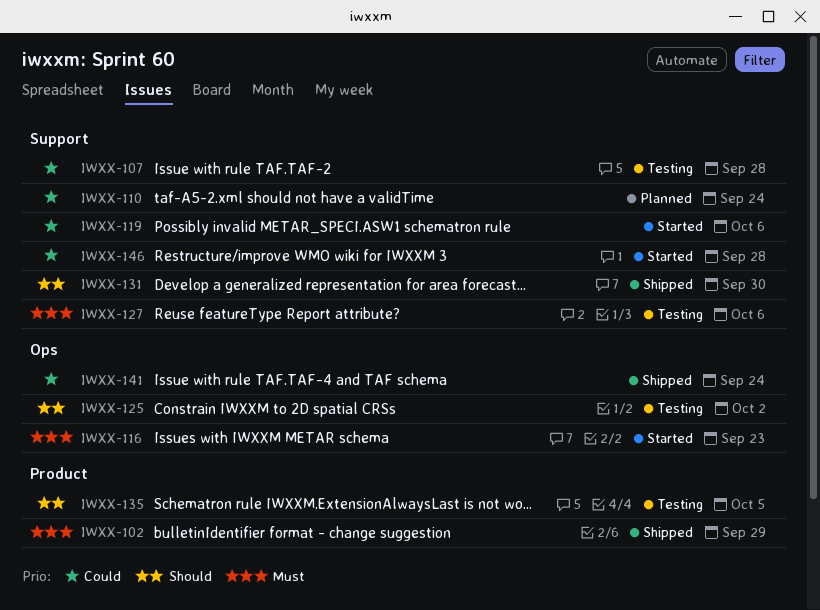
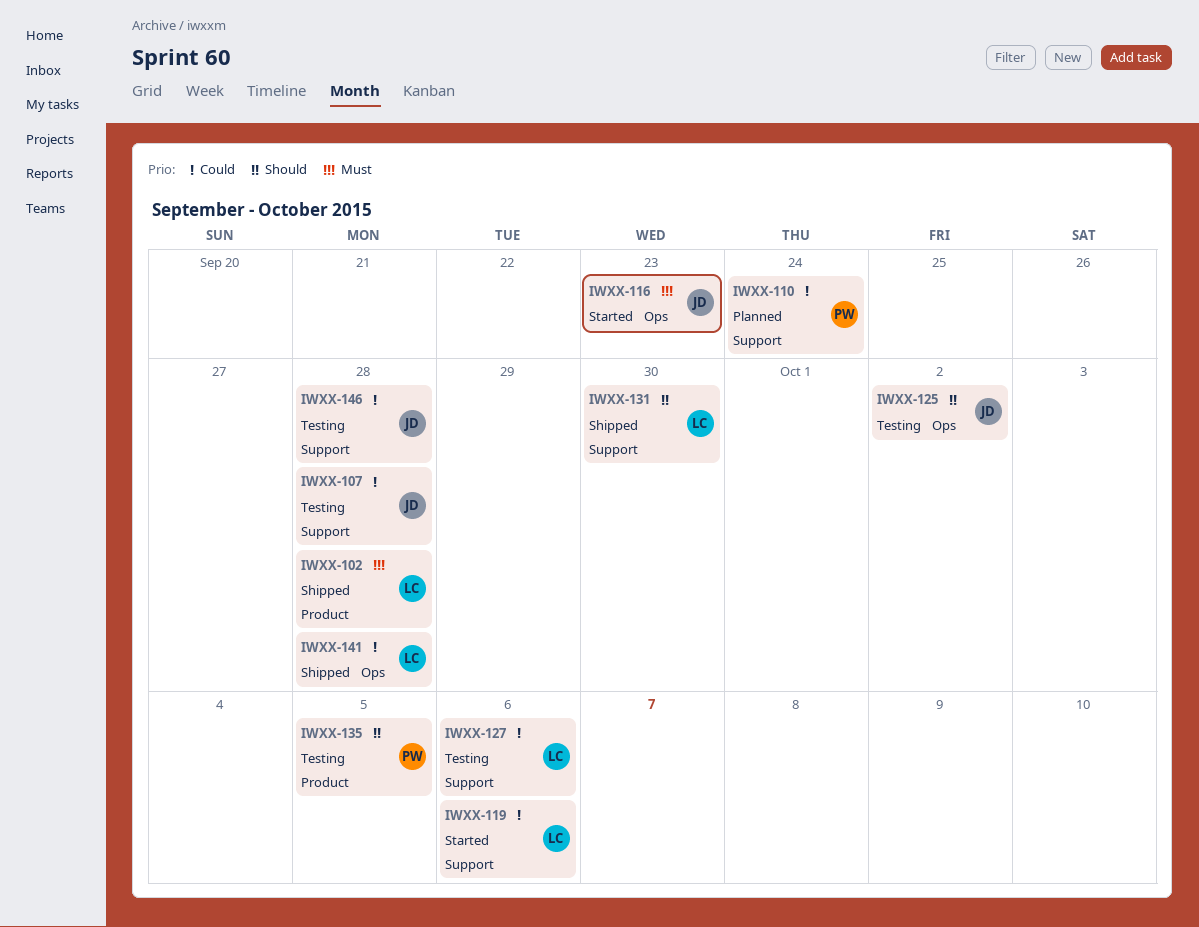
IWXX-102, due: Sep 29 -> Sep 28
IWXX-127, priority: Must -> Could
IWXX-141, due: Sep 24 -> Sep 28
IWXX-146, status: Started -> Testing

